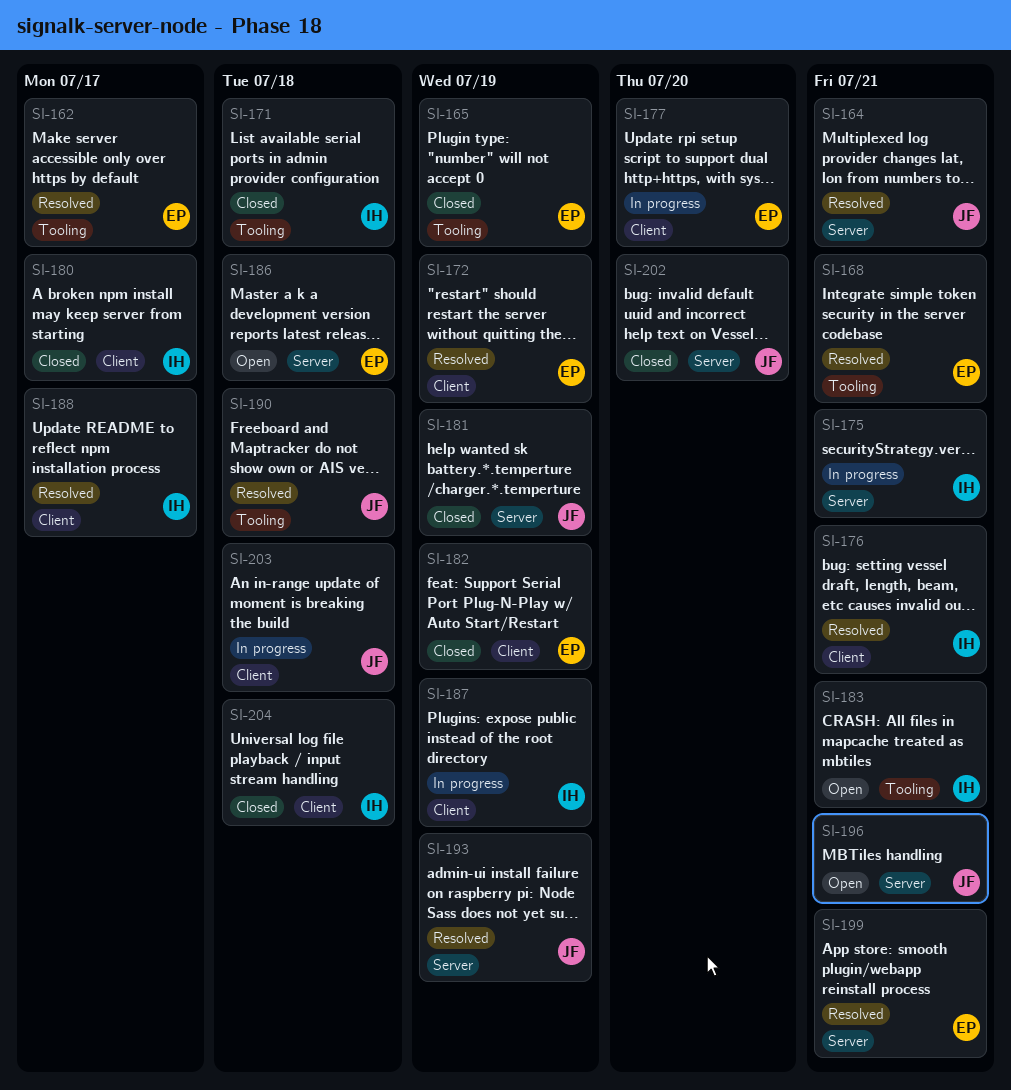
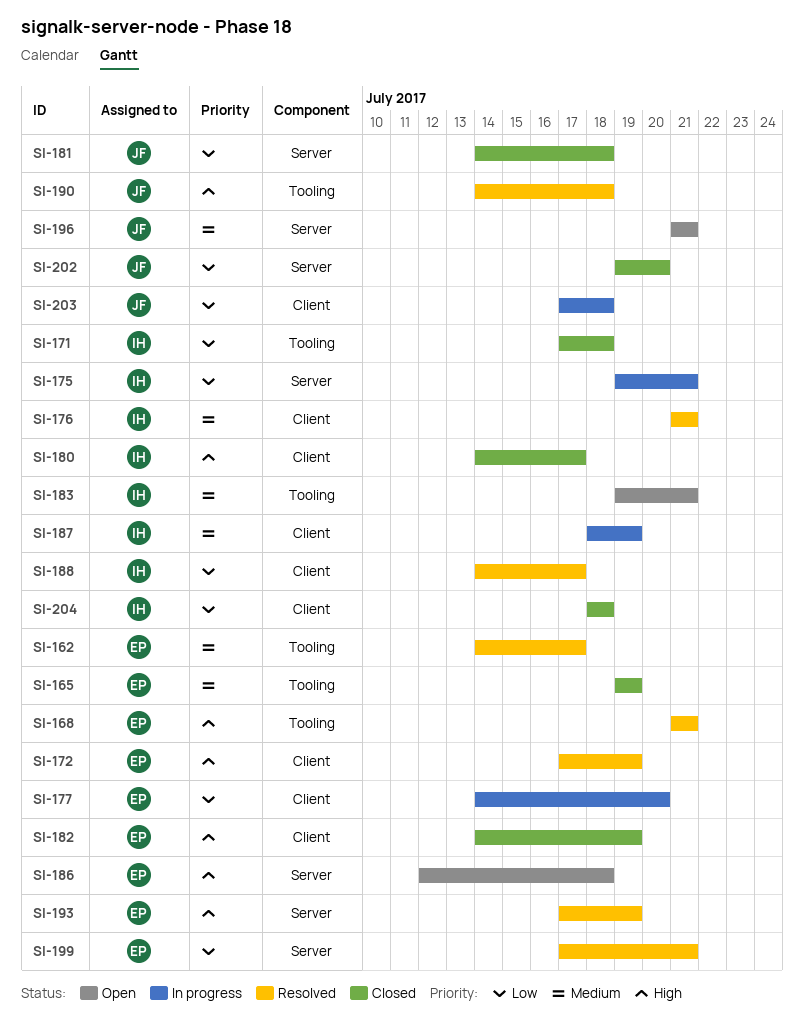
SI-164: present -> none
SI-181, due: Jul 19 -> Jul 18
SI-193, owner: JF -> EP

